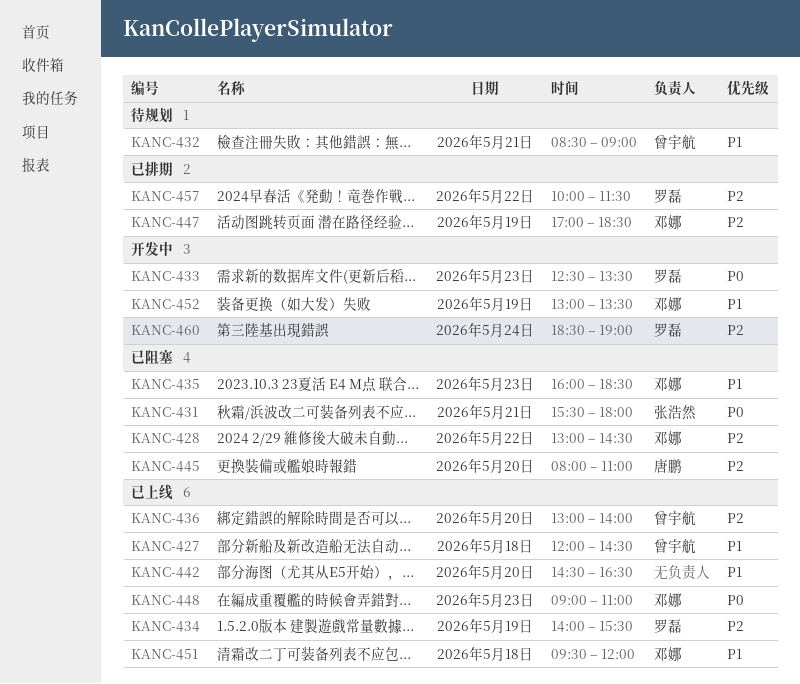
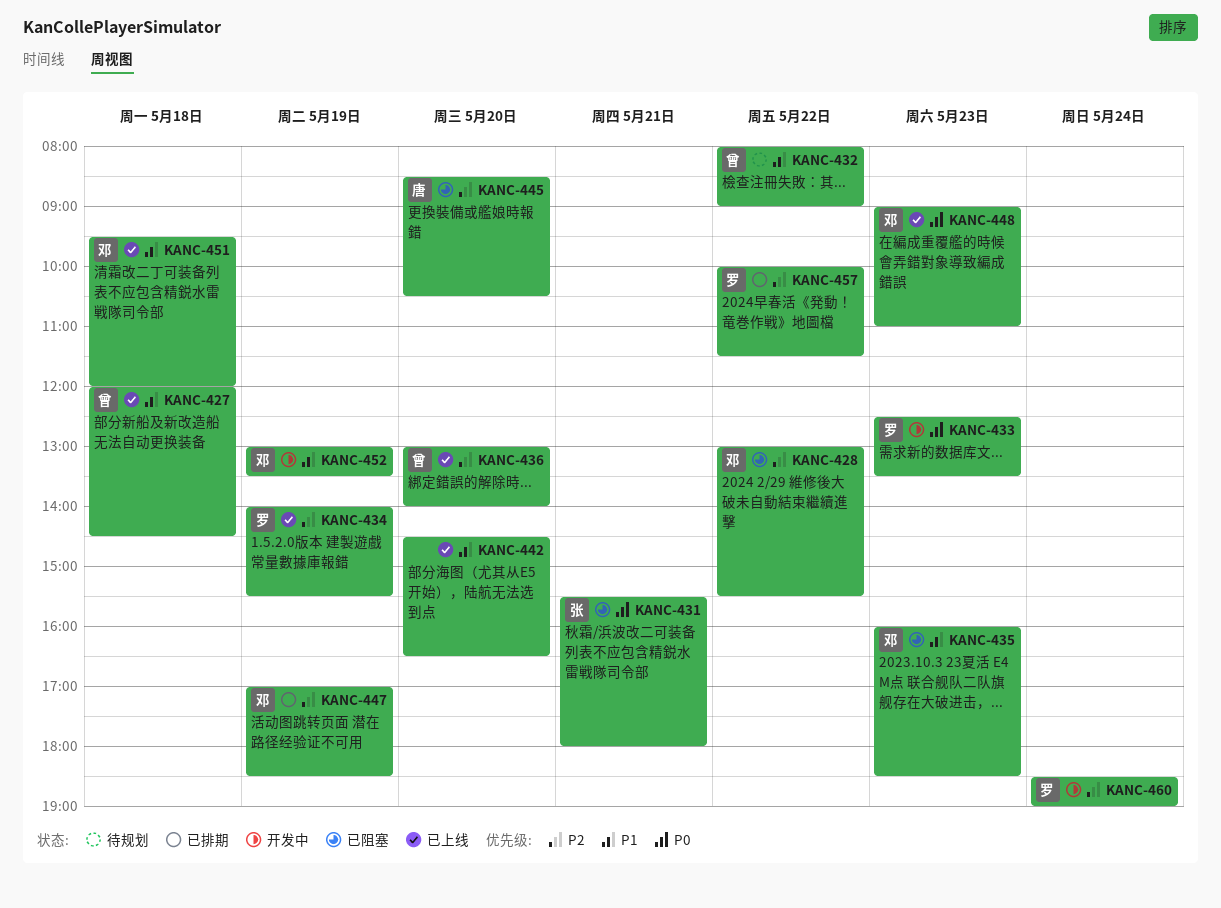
KANC-428, ends: 14:30 -> 15:30
KANC-432, day: May 21 -> May 22
KANC-432, begins: 08:30 -> 08:00
KANC-445, begins: 08:00 -> 08:30
KANC-445, ends: 11:00 -> 10:30

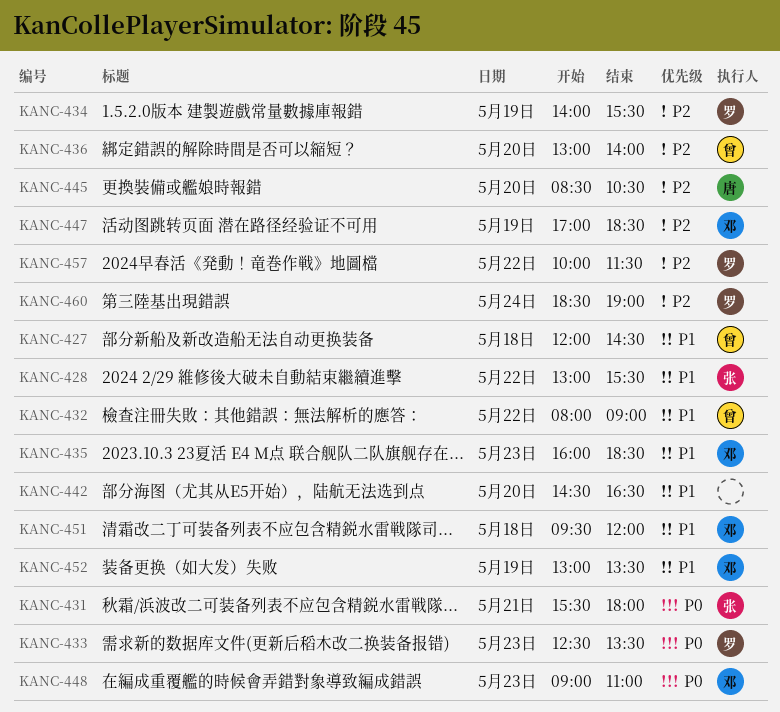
KANC-428, owner: 邓 -> 张
KANC-428, priority: P2 -> P1

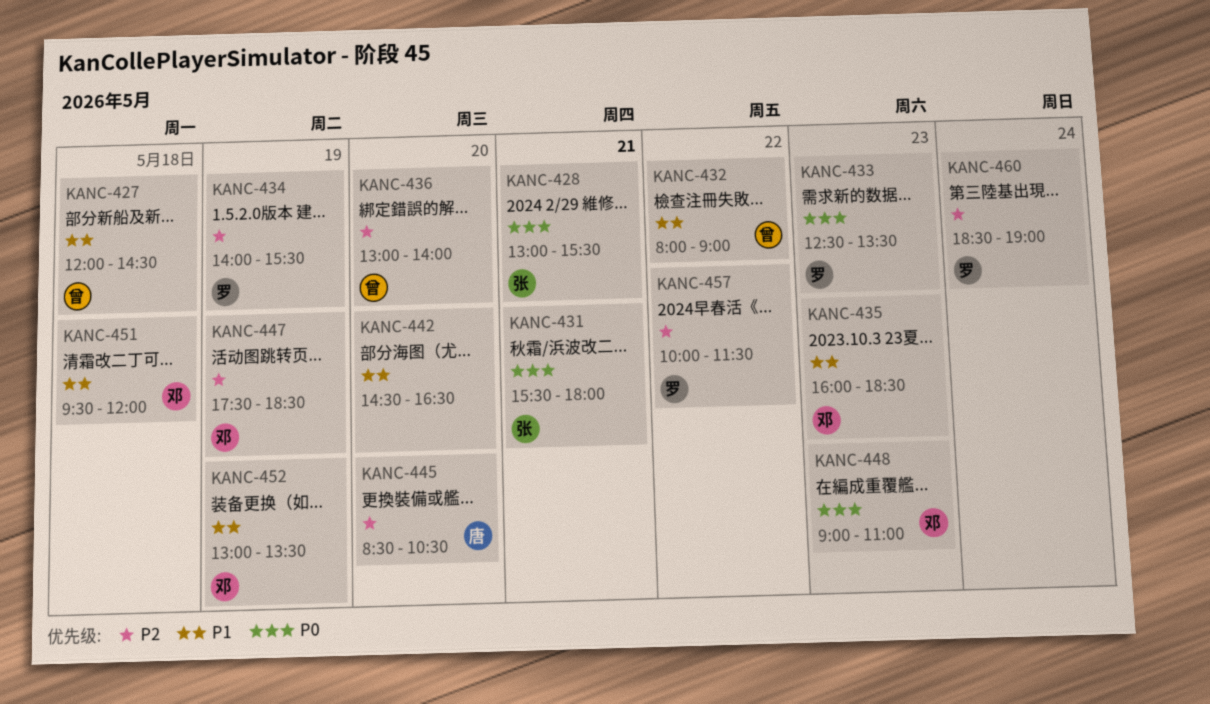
KANC-428, priority: P1 -> P0
KANC-428, day: May 22 -> May 21
KANC-447, begins: 17:00 -> 17:30

